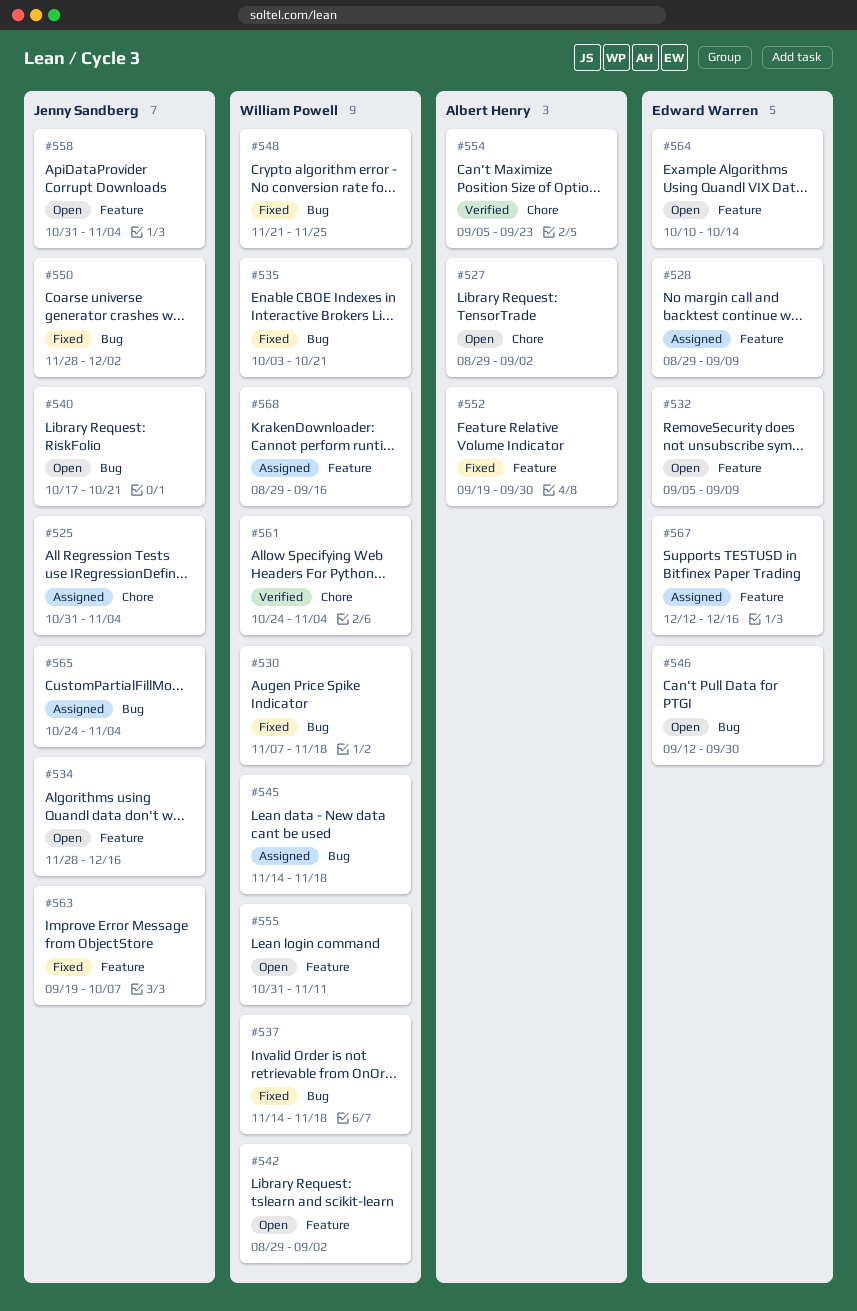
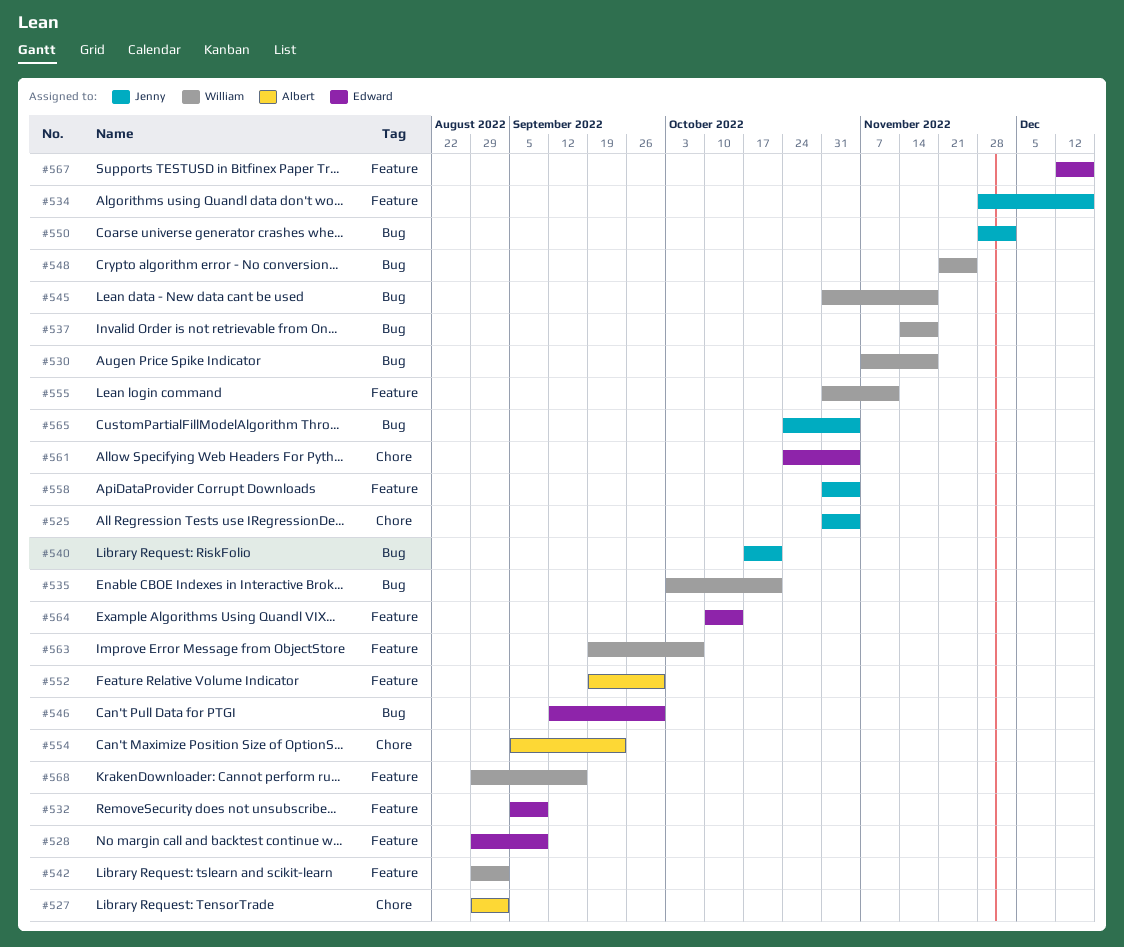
#545, start: Nov 14 -> Oct 31
#561, owner: William Powell -> Edward Warren
#563, owner: Jenny Sandberg -> William Powell

